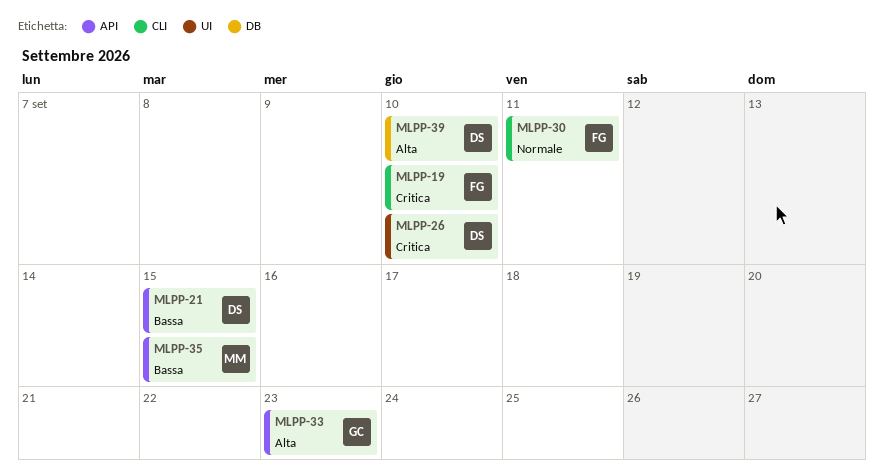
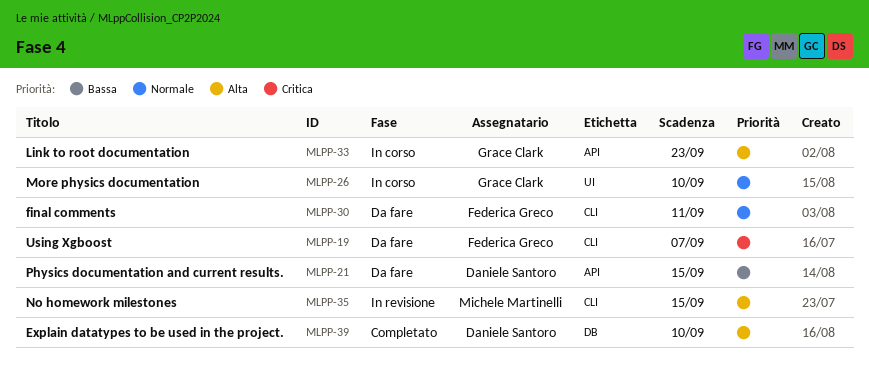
MLPP-19, due: Sep 10 -> Sep 7
MLPP-26, owner: Daniele Santoro -> Grace Clark
MLPP-26, priority: Critica -> Normale
MLPP-35, priority: Bassa -> Alta
MLPP-35, label: API -> CLI

